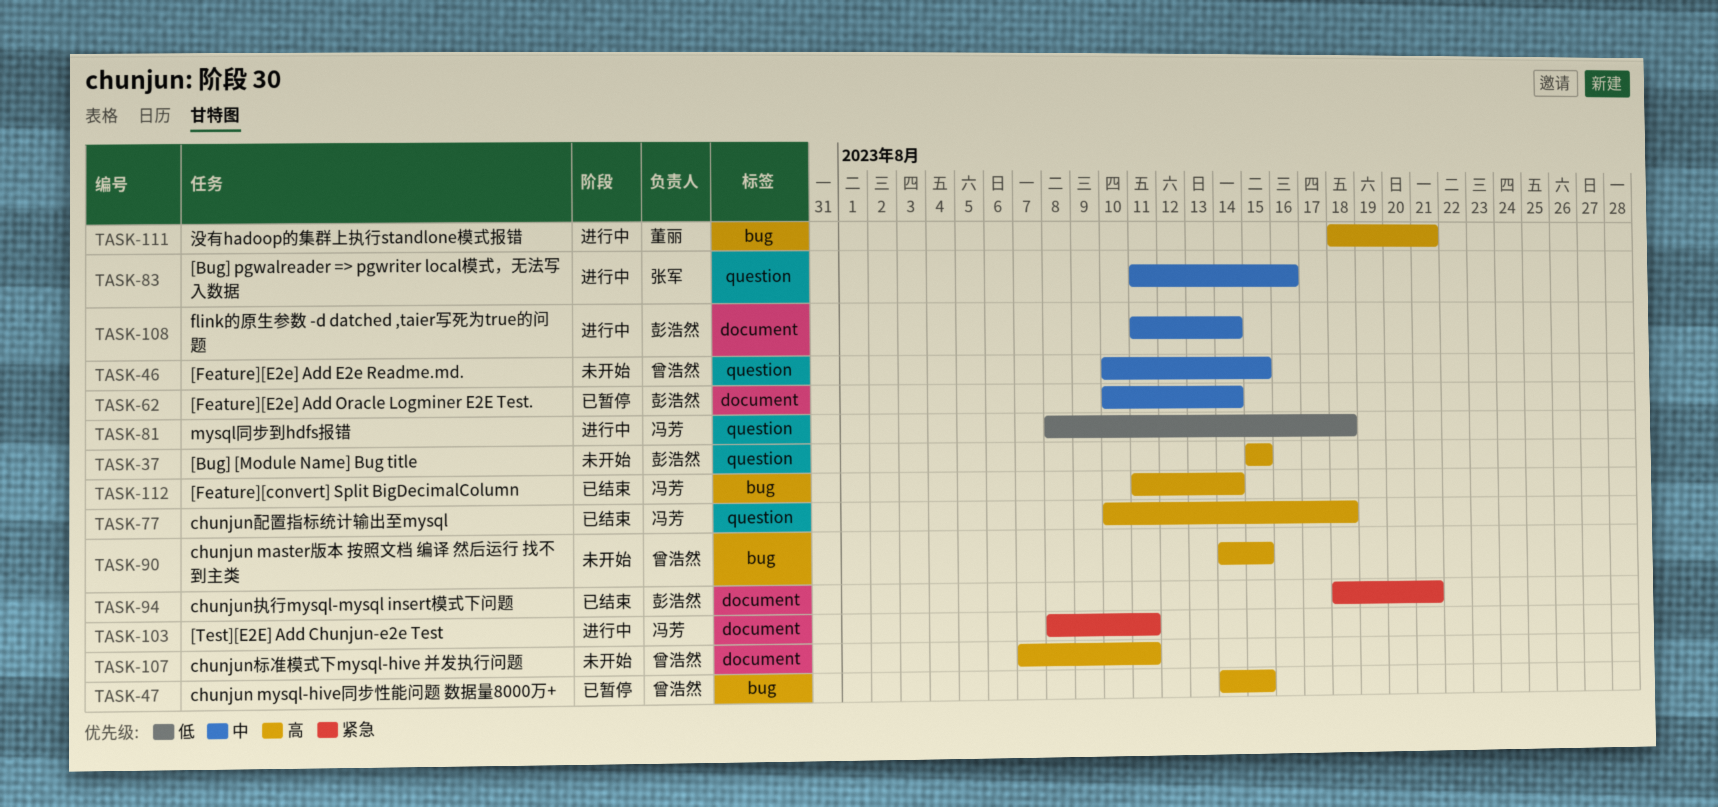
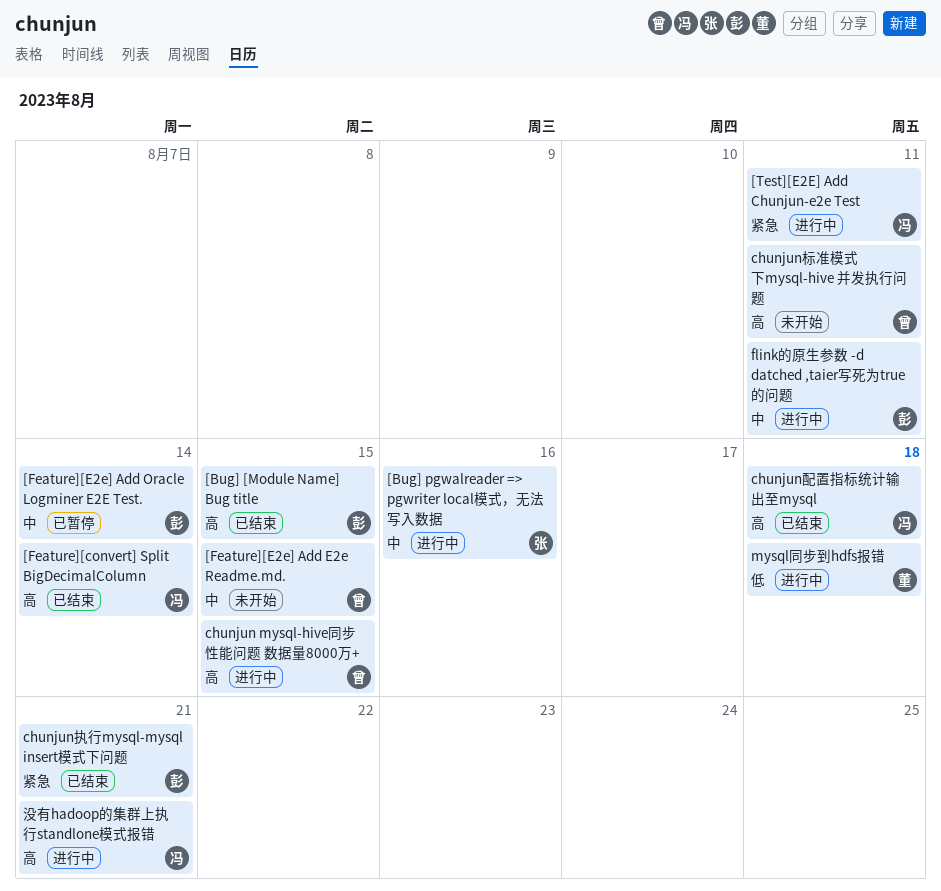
[Bug] [Module Name] Bug title, status: 未开始 -> 已结束
chunjun master版本 按照文档 编译 然后运行 找不到主类: present -> none
chunjun mysql-hive同步性能问题 数据量8000万+, status: 已暂停 -> 进行中
flink的原生参数 -d datched ,taier写死为true的问题, due: Aug 14 -> Aug 11
mysql同步到hdfs报错, owner: 冯芳 -> 董丽
没有hadoop的集群上执行standlone模式报错, owner: 董丽 -> 冯芳

